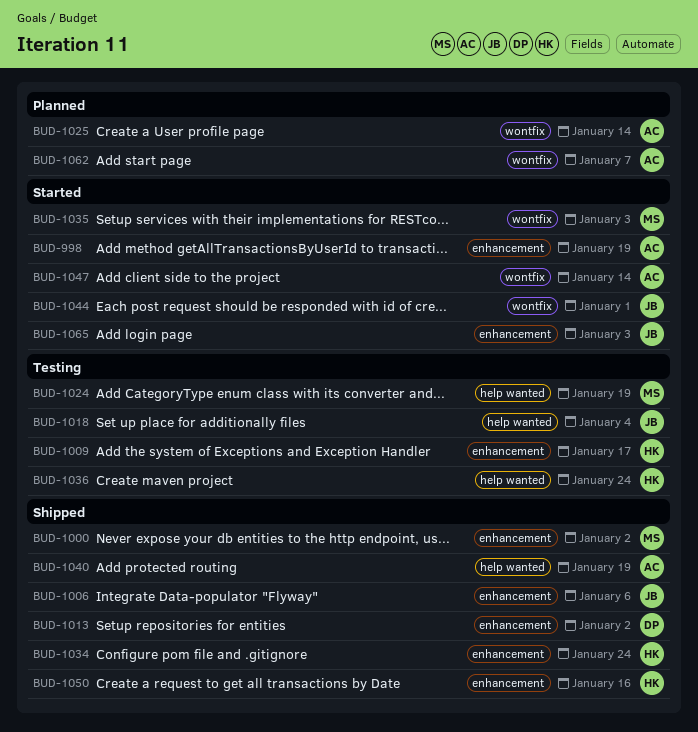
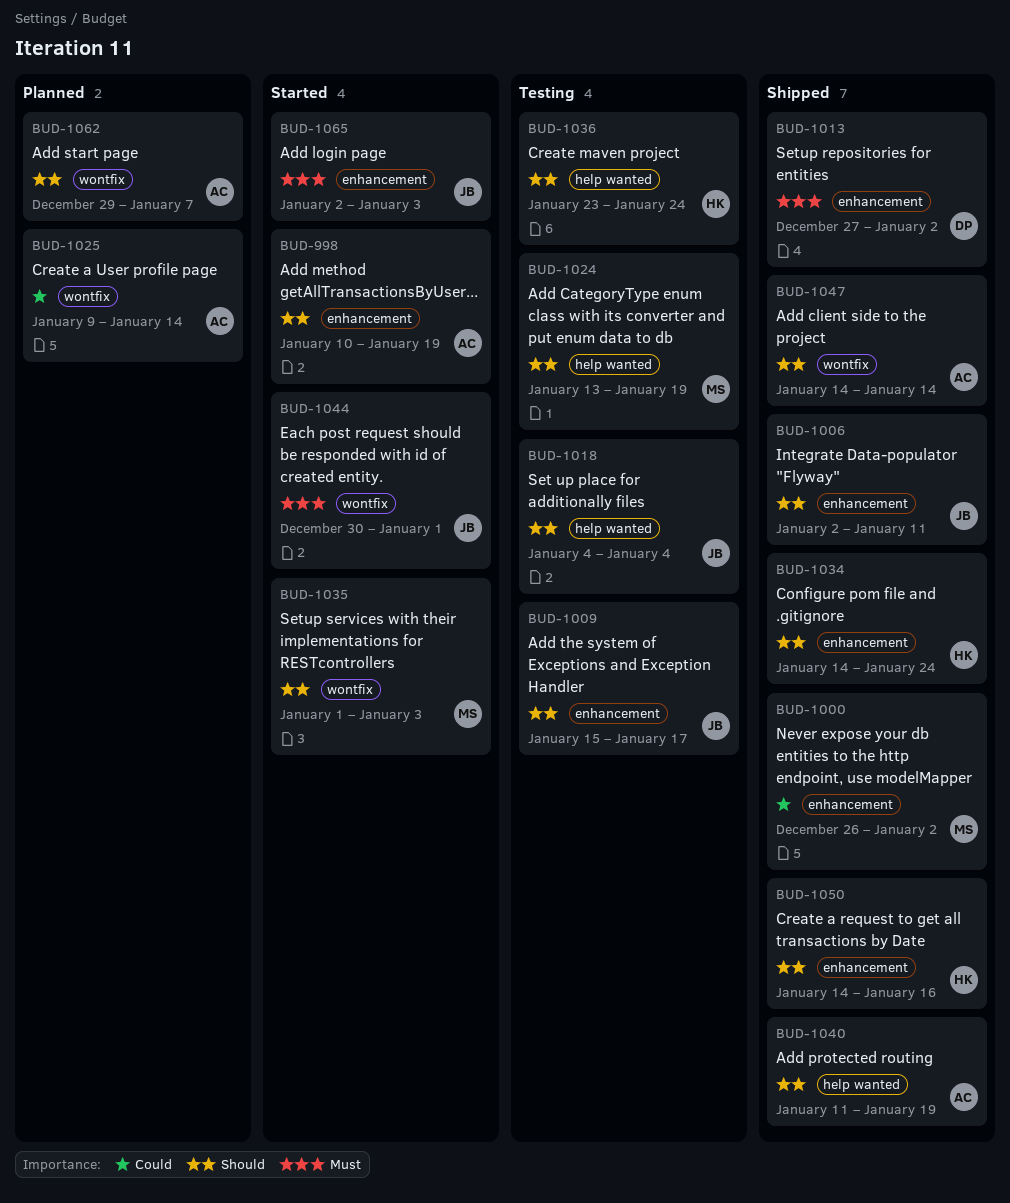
BUD-1006, due: Jan 6 -> Jan 11
BUD-1009, owner: HK -> JB
BUD-1047, status: Started -> Shipped

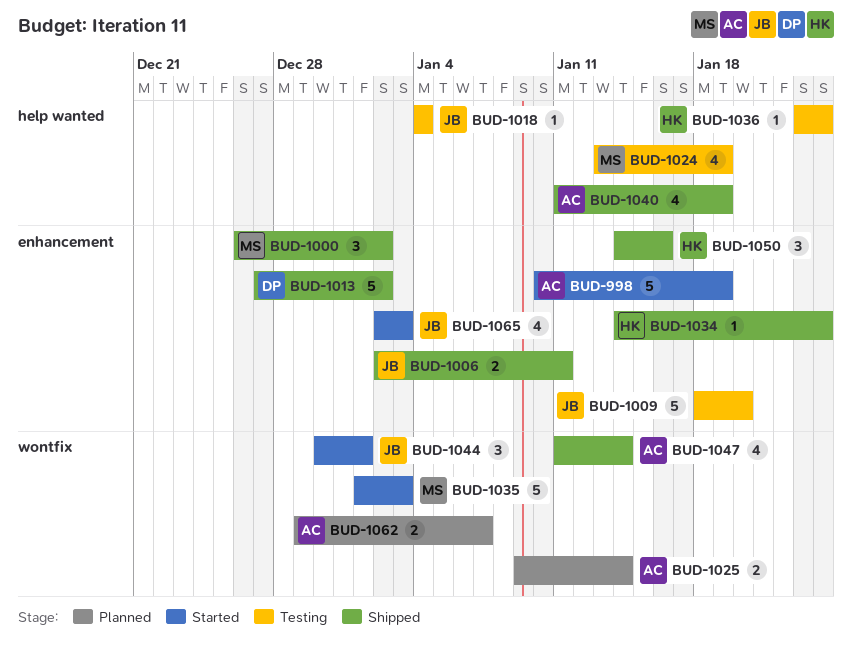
BUD-1009, start: Jan 15 -> Jan 18
BUD-1009, due: Jan 17 -> Jan 20
BUD-1047, start: Jan 14 -> Jan 11

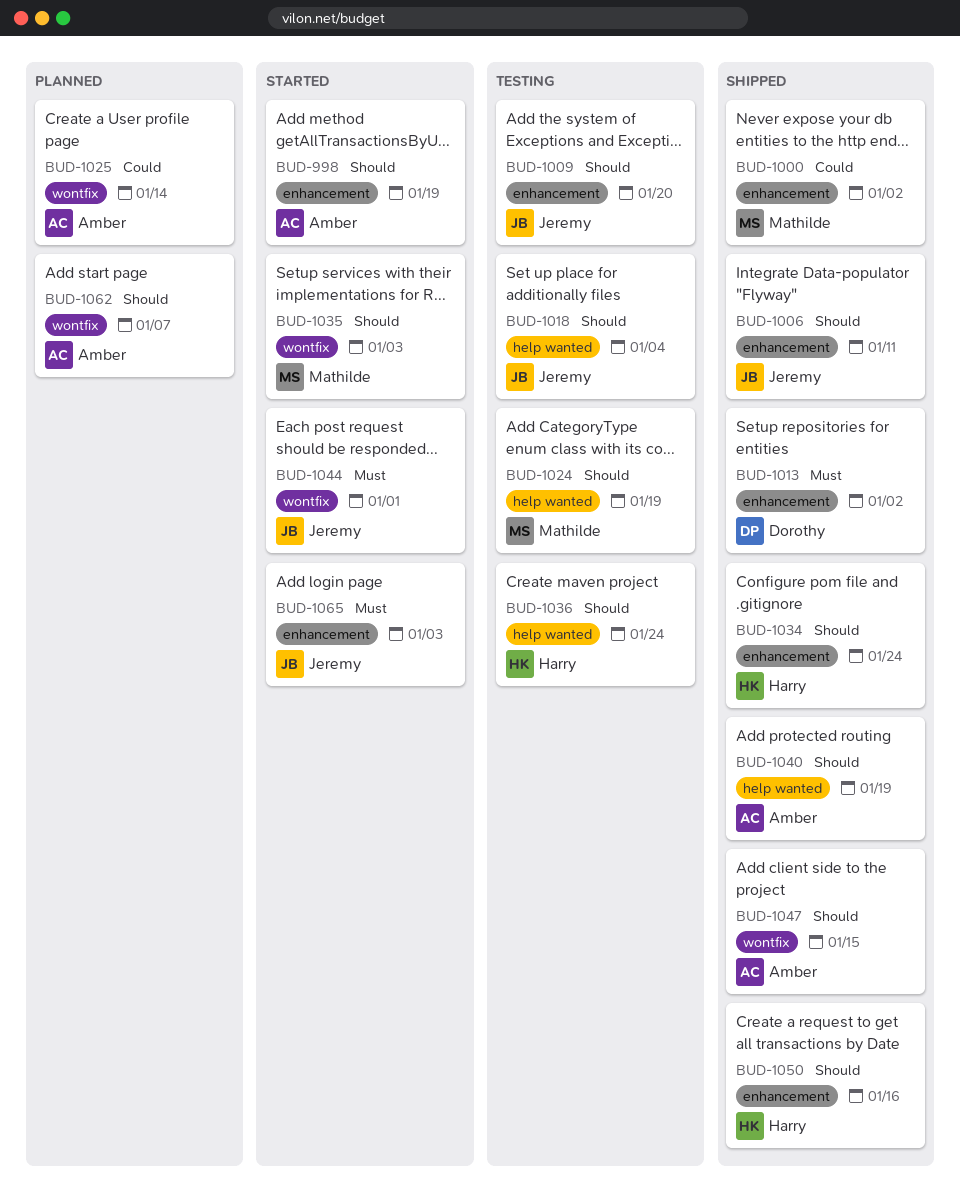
BUD-1047, due: Jan 14 -> Jan 15

